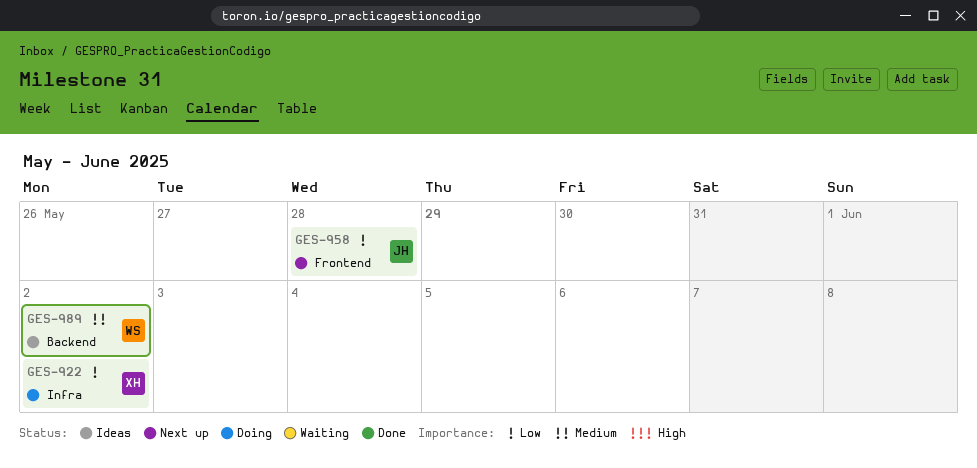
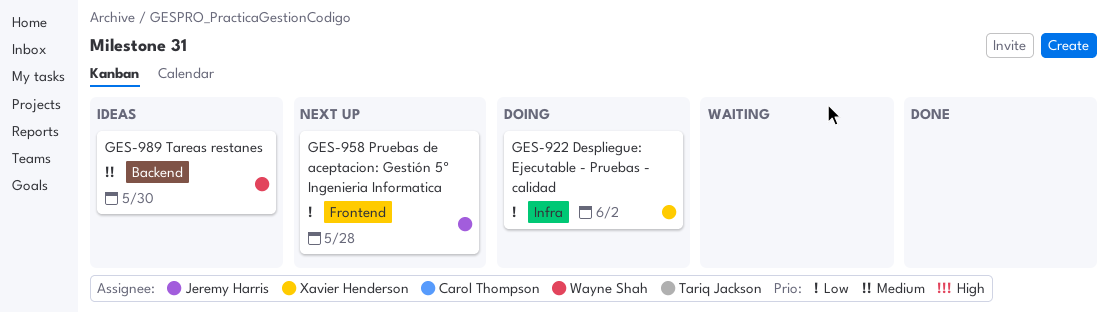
GES-989, due: Jun 2 -> May 30

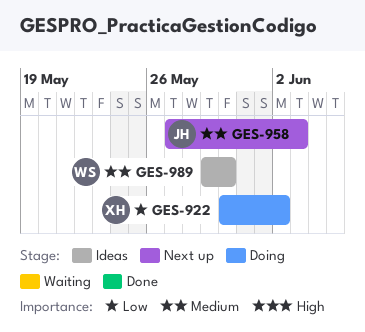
GES-958, priority: Low -> Medium
GES-958, due: May 28 -> Jun 3

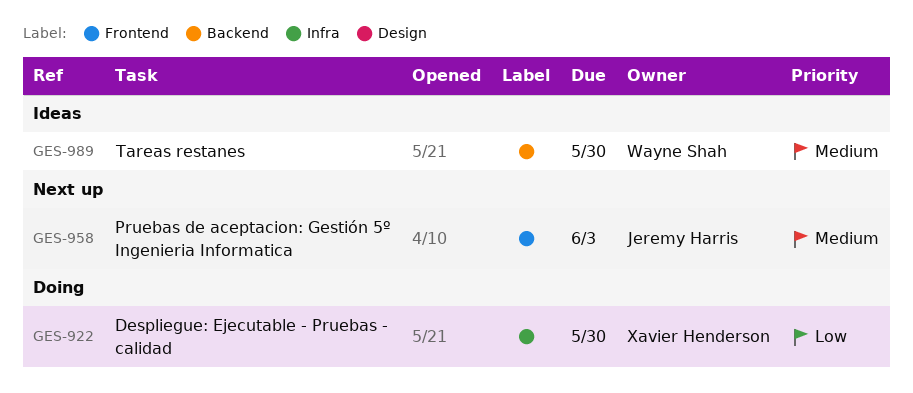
GES-922, due: Jun 2 -> May 30

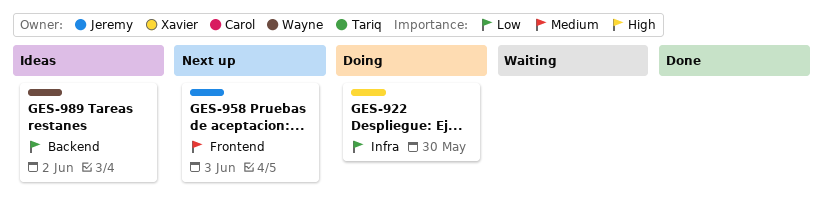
GES-989, priority: Medium -> Low
GES-989, due: May 30 -> Jun 2

